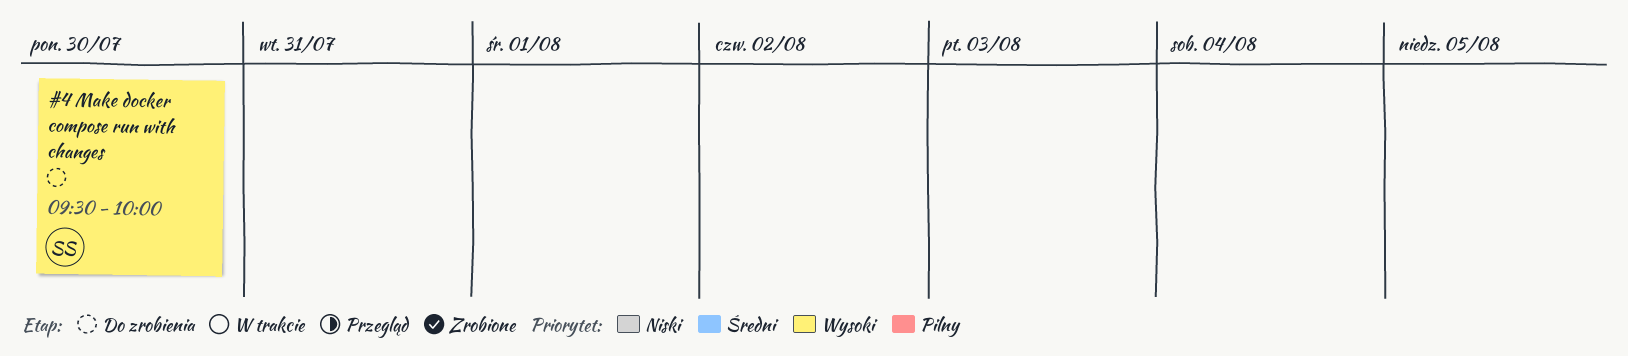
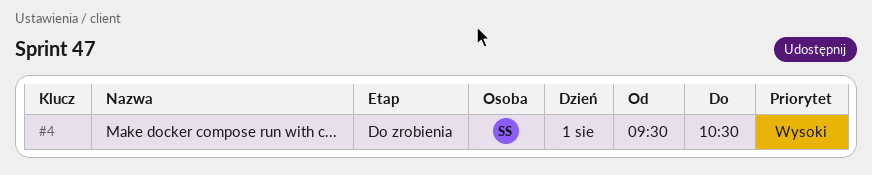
#4, day: Jul 30 -> Aug 1
#4, ends: 10:00 -> 10:30

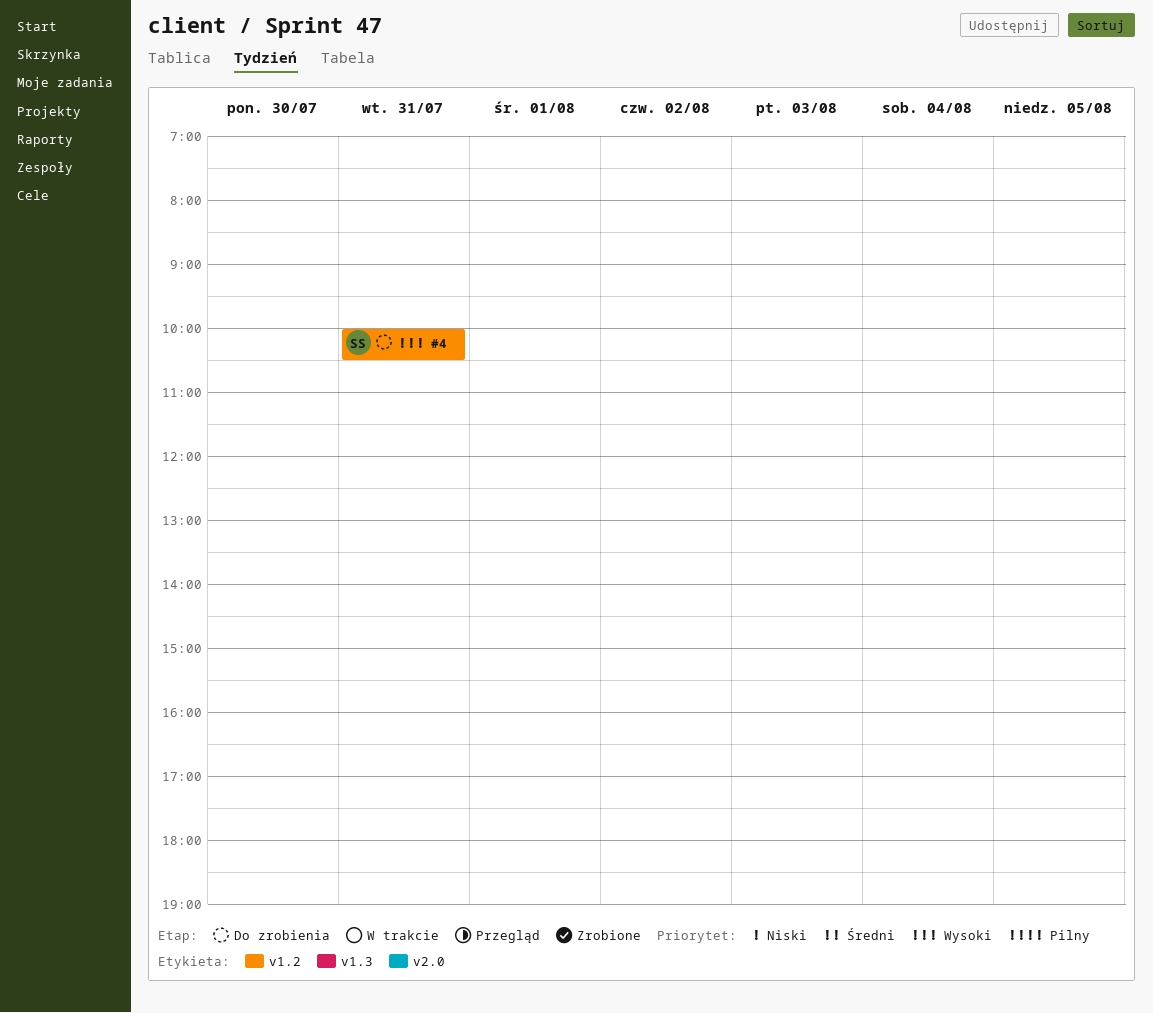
#4, day: Aug 1 -> Jul 31
#4, begins: 09:30 -> 10:00

